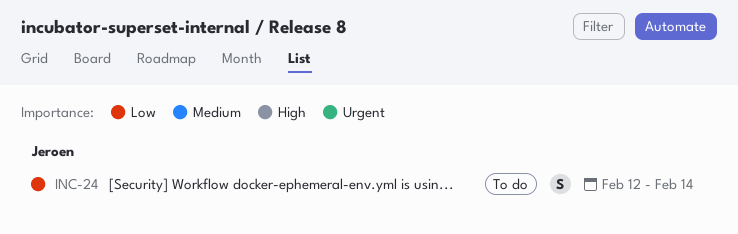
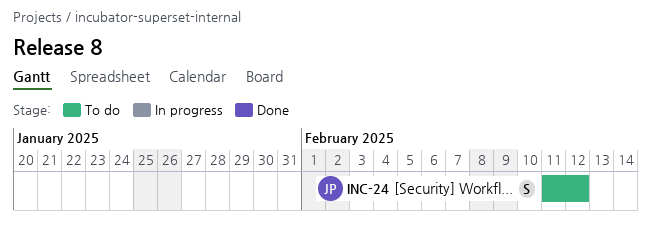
INC-24, start: Feb 12 -> Feb 11
INC-24, due: Feb 14 -> Feb 12

